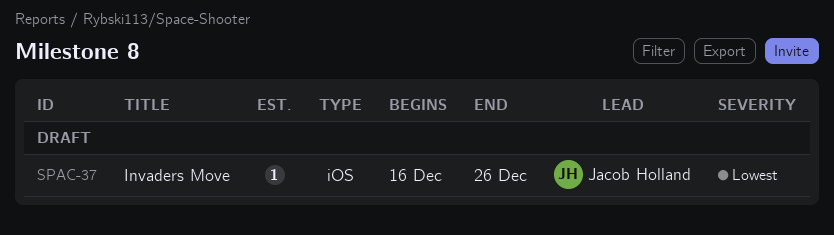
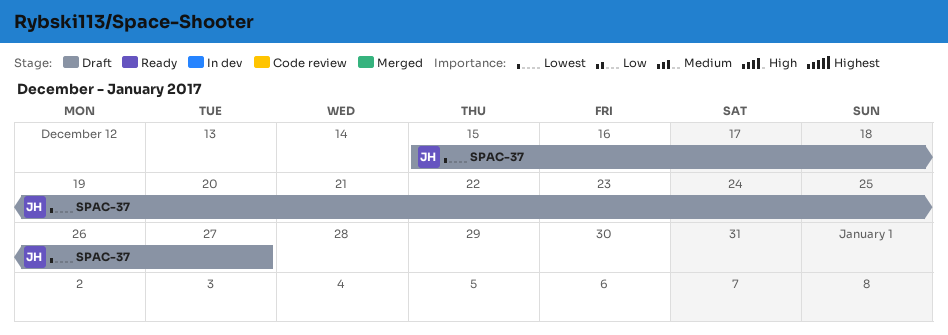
SPAC-37, start: Dec 16 -> Dec 15
SPAC-37, due: Dec 26 -> Dec 27

